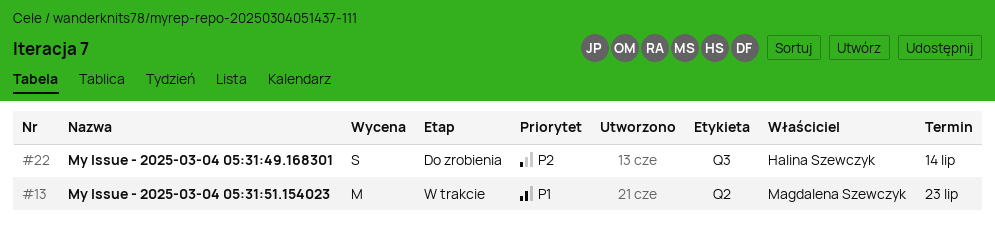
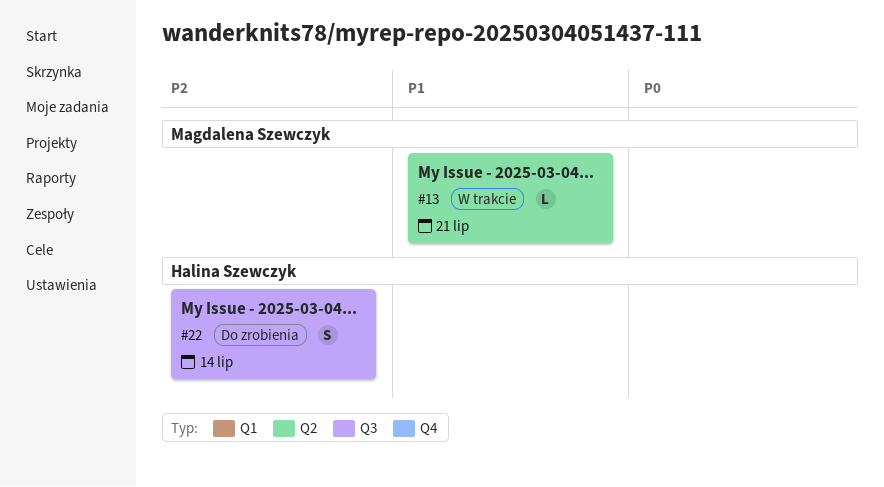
#13, estimate: M -> L
#13, due: Jul 23 -> Jul 21

